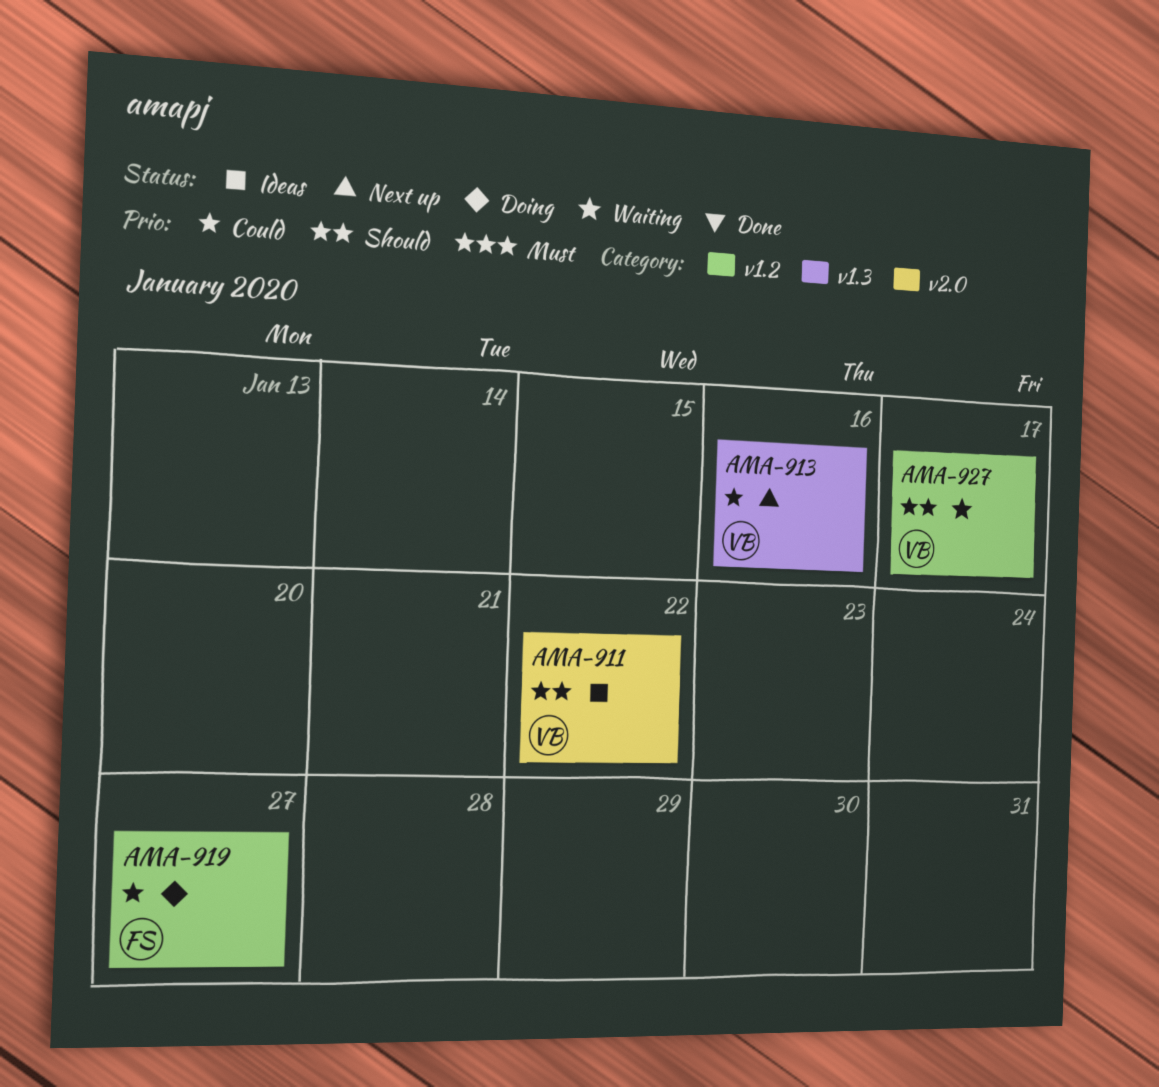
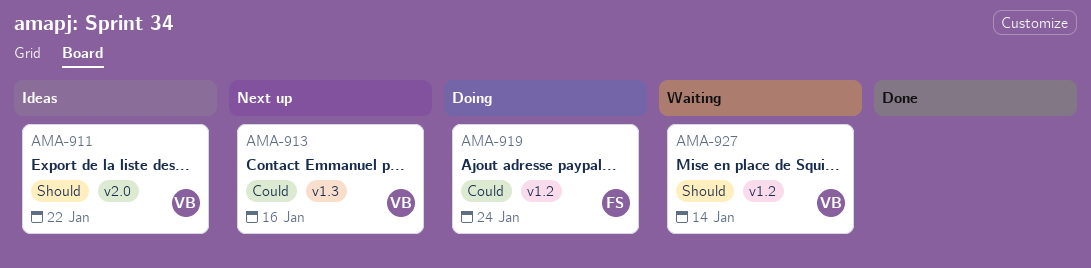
AMA-919, due: Jan 27 -> Jan 24
AMA-927, due: Jan 17 -> Jan 14

